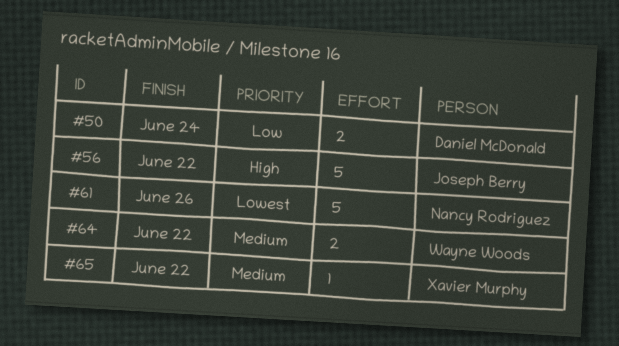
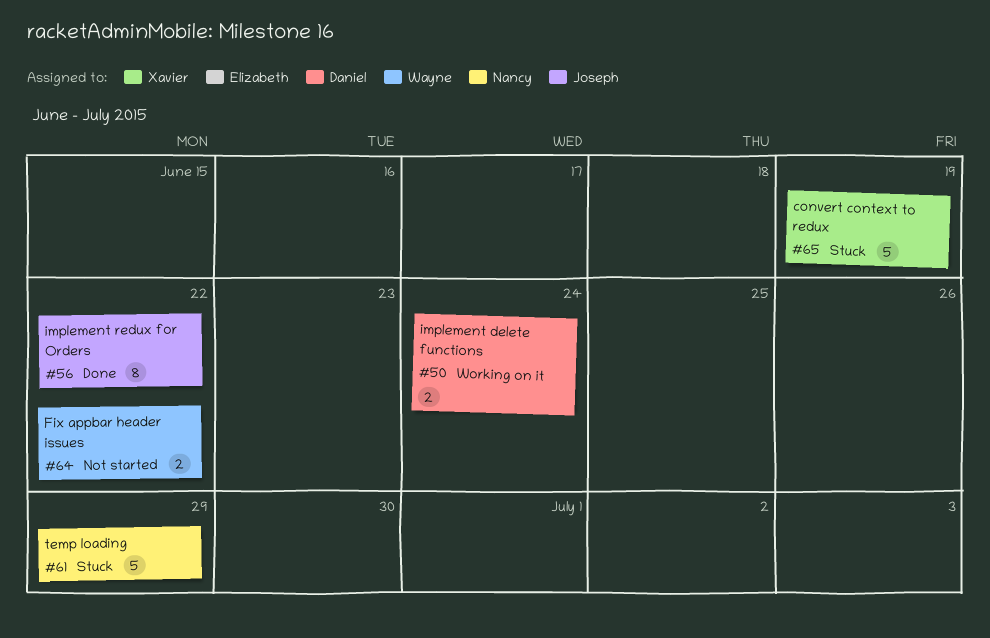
#56, estimate: 5 -> 8
#61, due: Jun 26 -> Jun 29
#65, estimate: 1 -> 5
#65, due: Jun 22 -> Jun 19

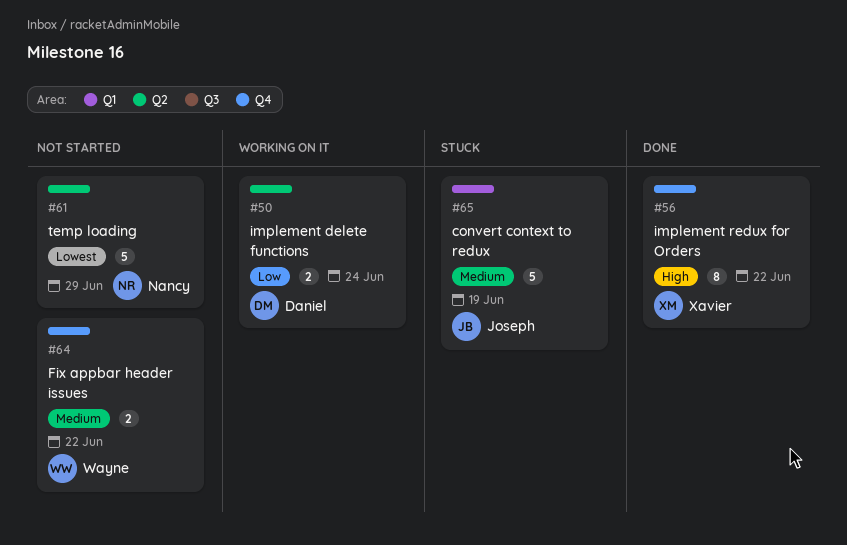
#56, owner: Joseph -> Xavier
#61, status: Stuck -> Not started
#65, owner: Xavier -> Joseph

